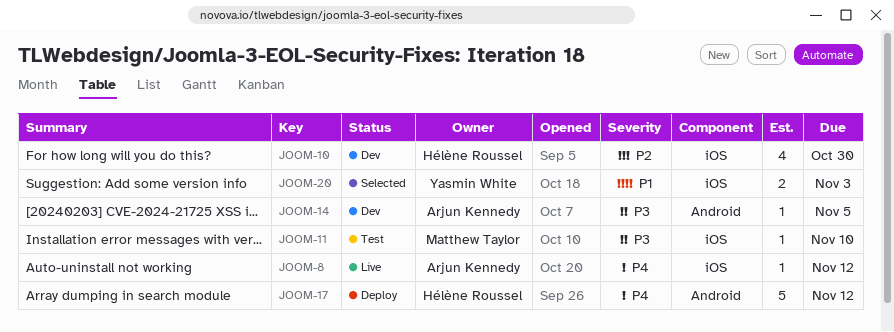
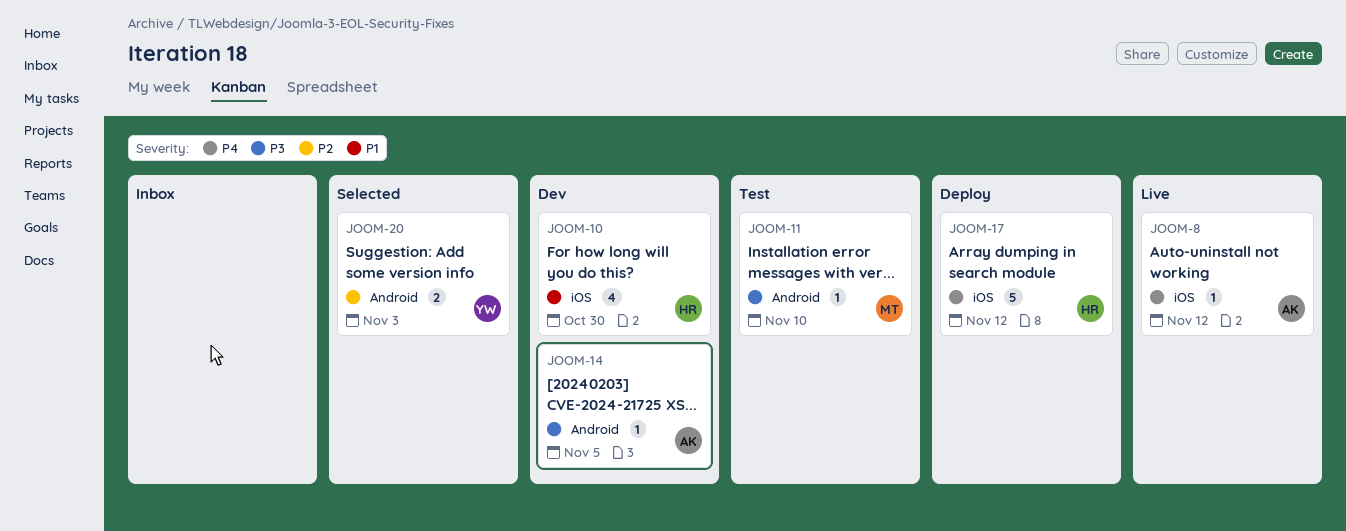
JOOM-10, priority: P2 -> P1
JOOM-11, label: iOS -> Android
JOOM-17, label: Android -> iOS
JOOM-20, priority: P1 -> P2
JOOM-20, label: iOS -> Android

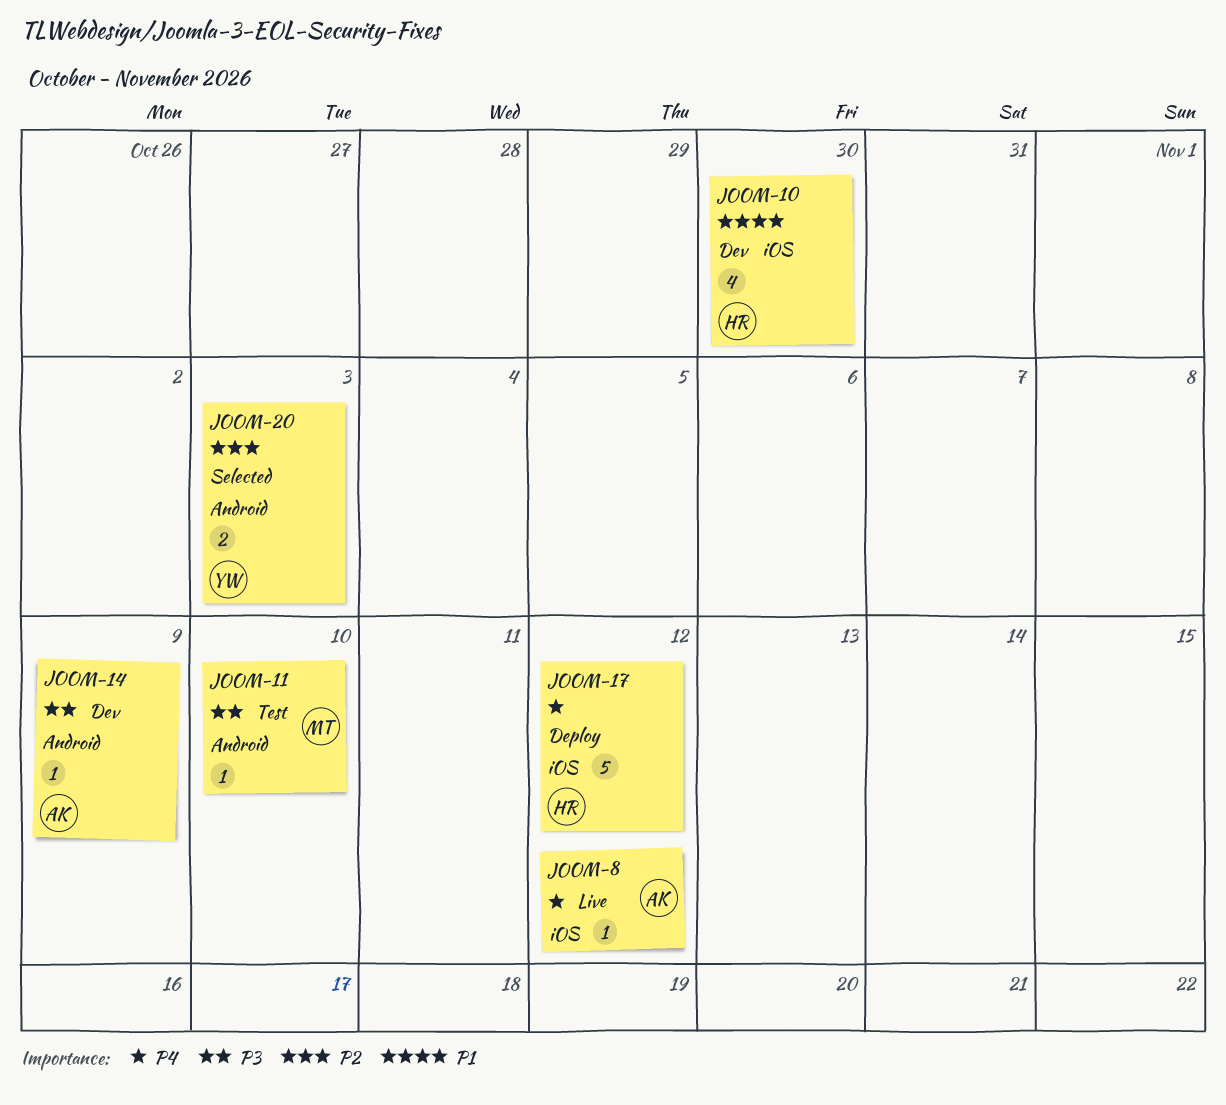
JOOM-14, due: Nov 5 -> Nov 9

